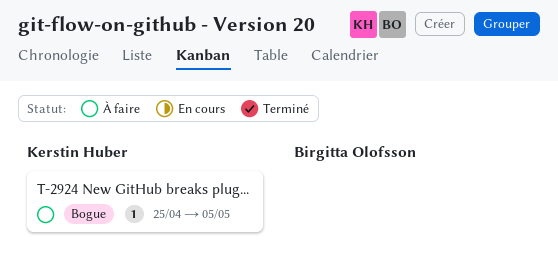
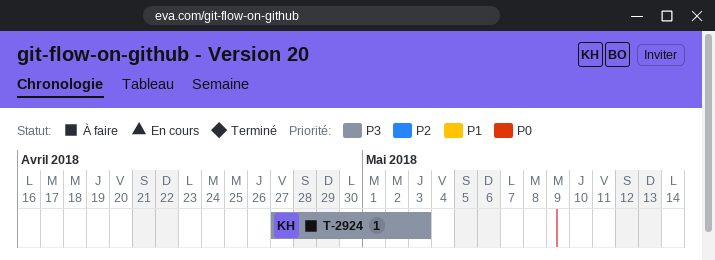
T-2924, start: Apr 25 -> Apr 27
T-2924, due: May 5 -> May 3

